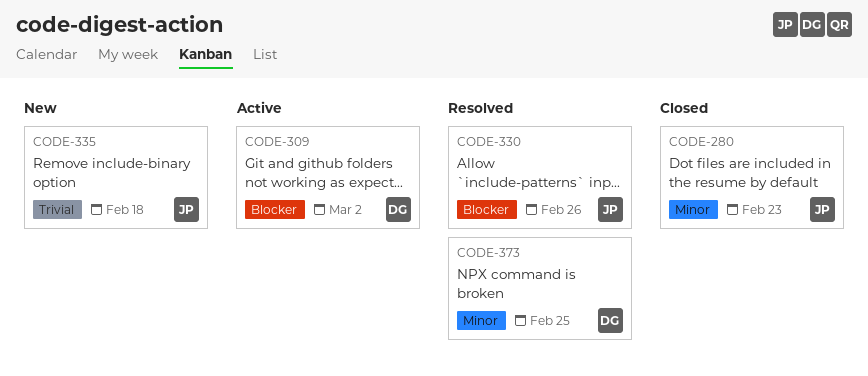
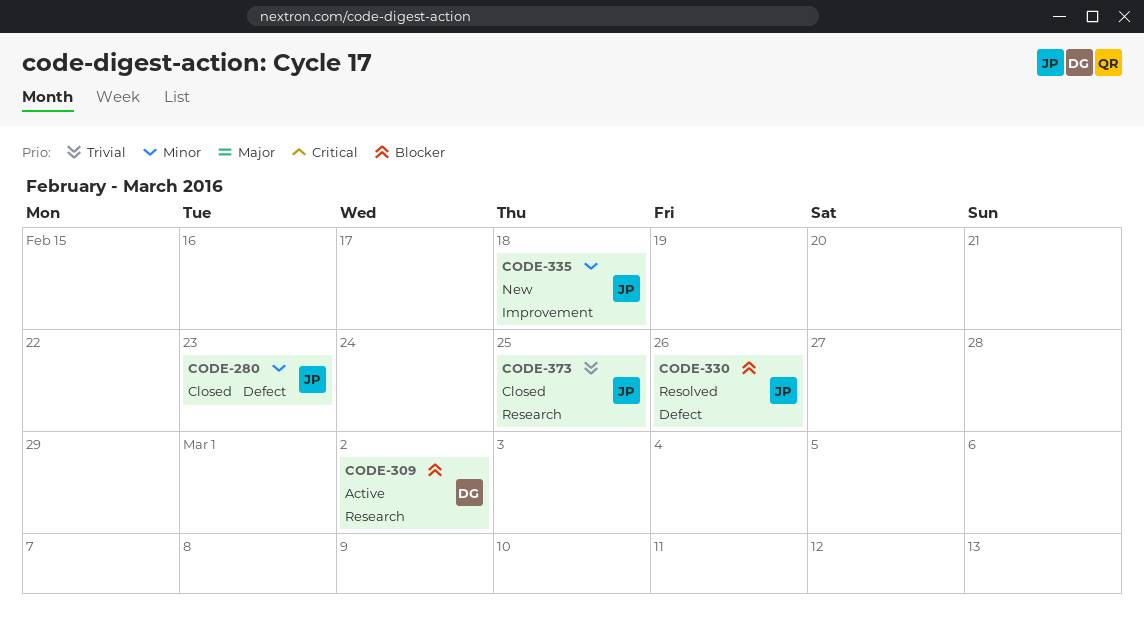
CODE-335, priority: Trivial -> Minor
CODE-373, status: Resolved -> Closed
CODE-373, owner: DG -> JP
CODE-373, priority: Minor -> Trivial

